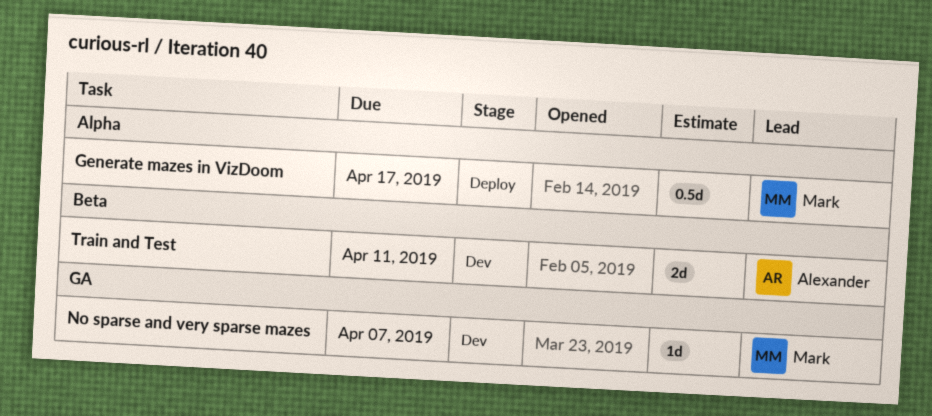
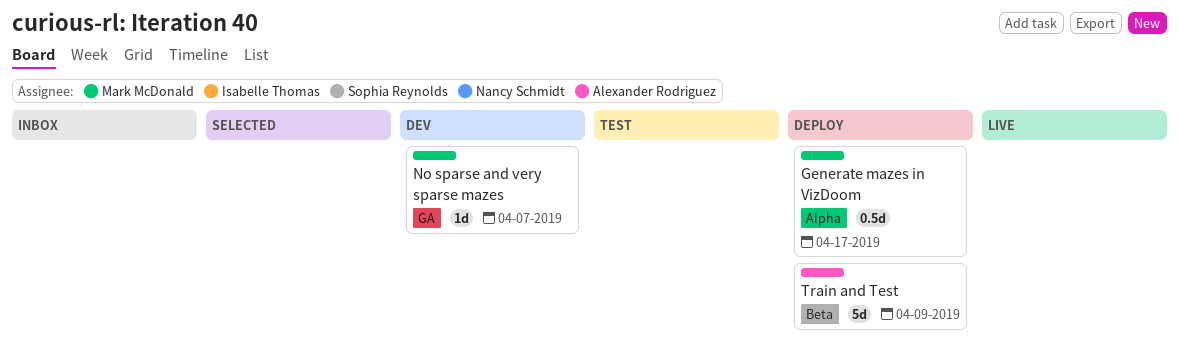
Train and Test, status: Dev -> Deploy
Train and Test, estimate: 2d -> 5d
Train and Test, due: Apr 11 -> Apr 9

